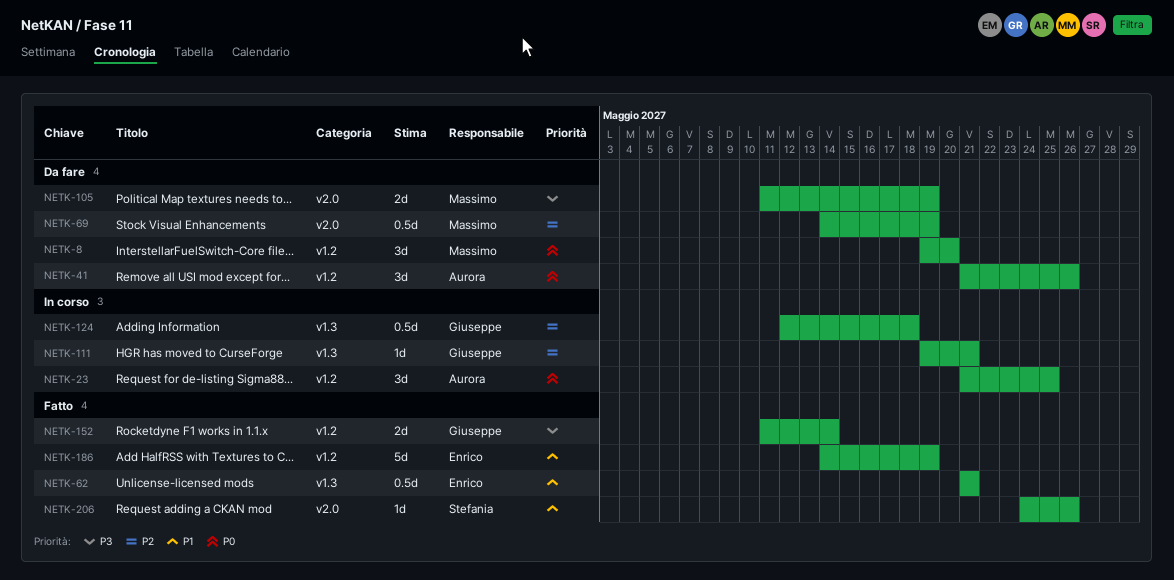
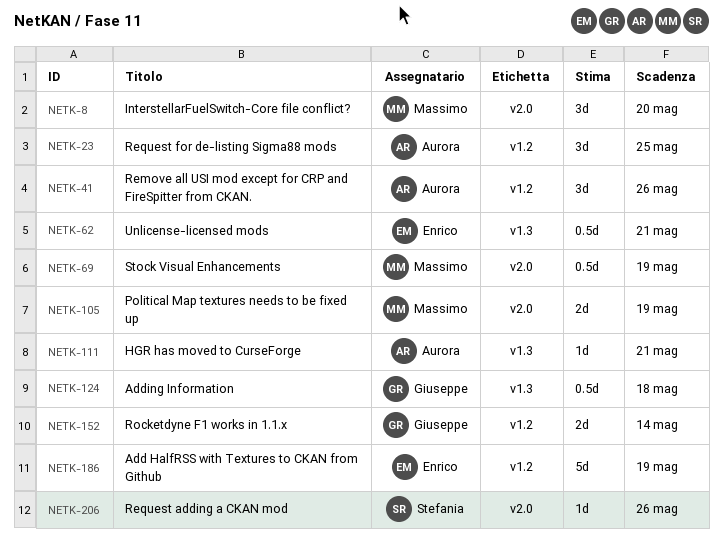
NETK-8, label: v1.2 -> v2.0
NETK-111, owner: Giuseppe -> Aurora

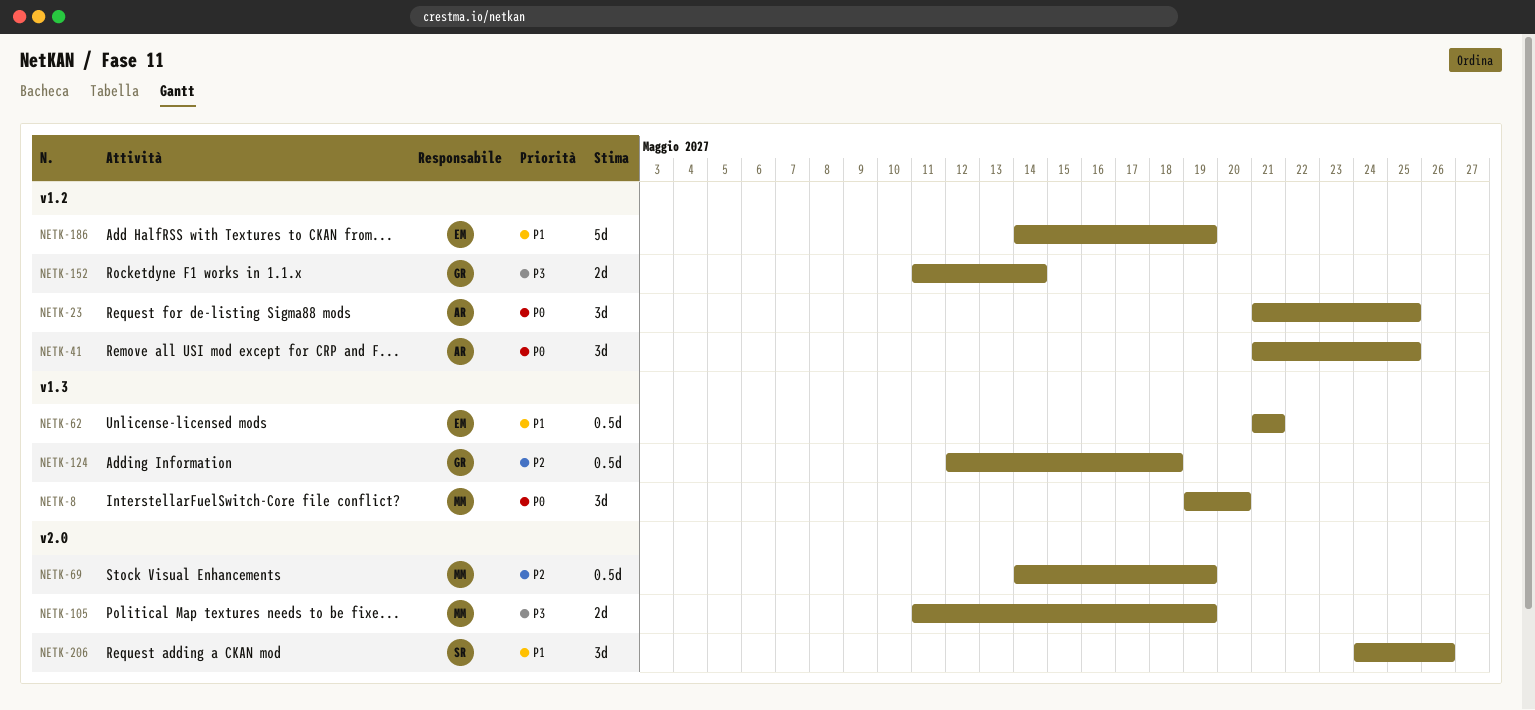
NETK-8, label: v2.0 -> v1.3
NETK-41, due: May 26 -> May 25
NETK-111: present -> none
NETK-206, estimate: 1d -> 3d

